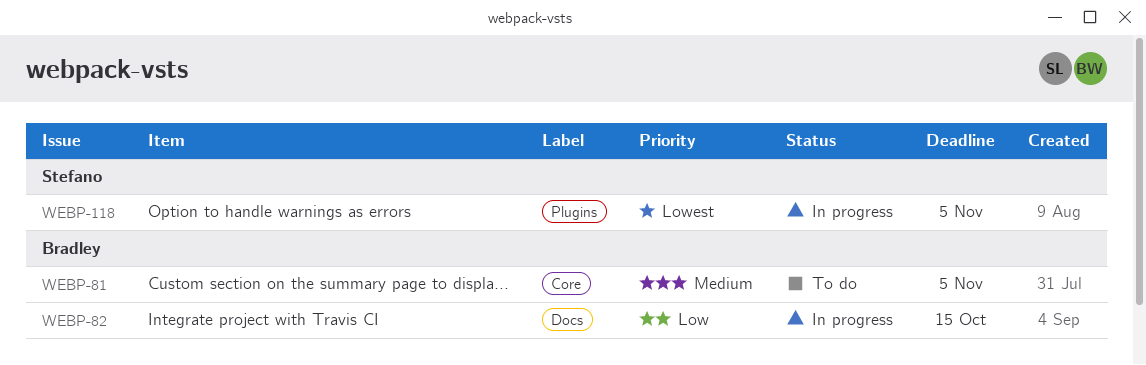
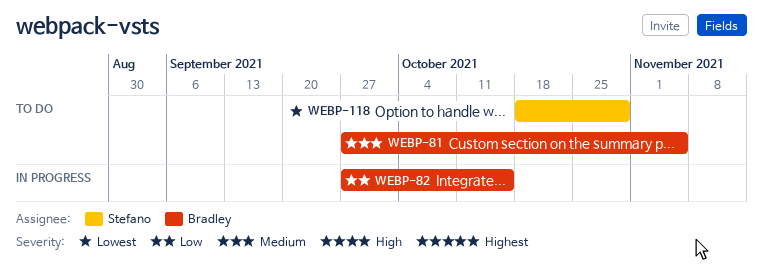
WEBP-118, status: In progress -> To do
WEBP-118, due: Nov 5 -> Oct 29

